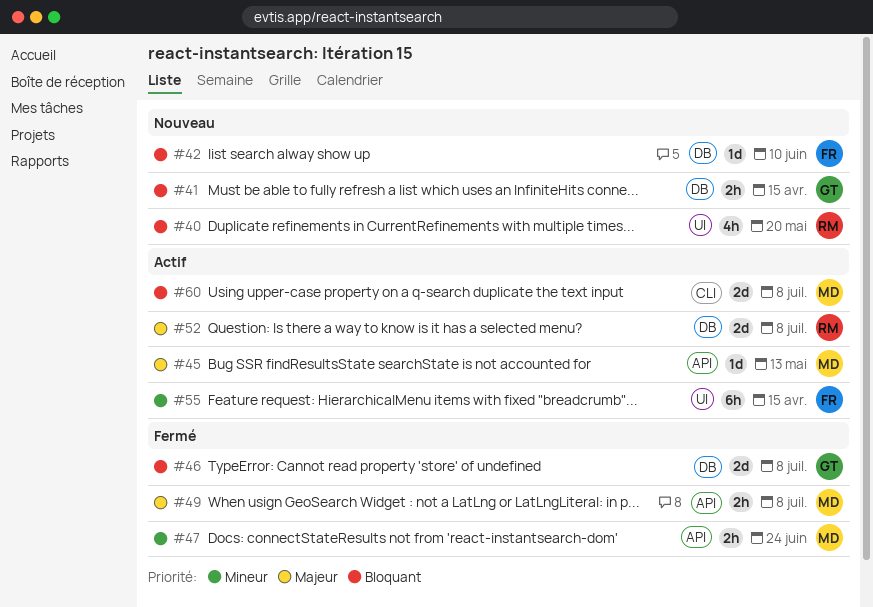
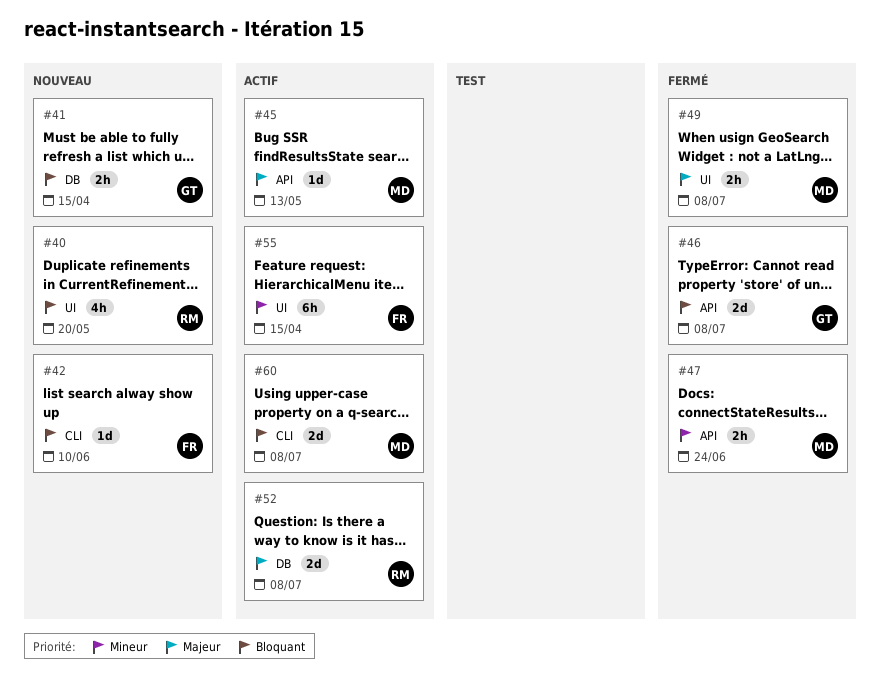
#42, label: DB -> CLI
#46, label: DB -> API
#49, label: API -> UI

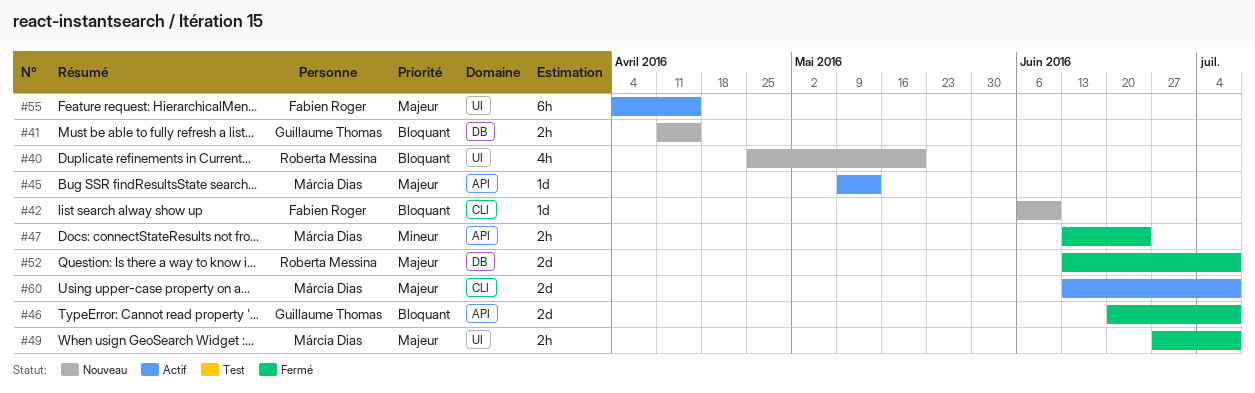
#52, status: Actif -> Fermé
#55, priority: Mineur -> Majeur
#60, priority: Bloquant -> Majeur

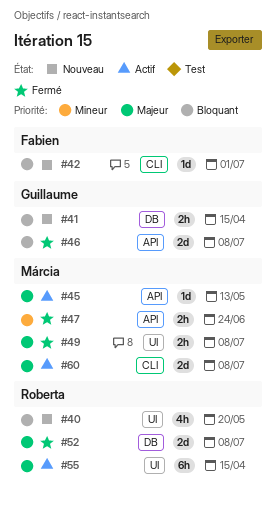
#42, due: Jun 10 -> Jul 1
#55, owner: Fabien Roger -> Roberta Messina

